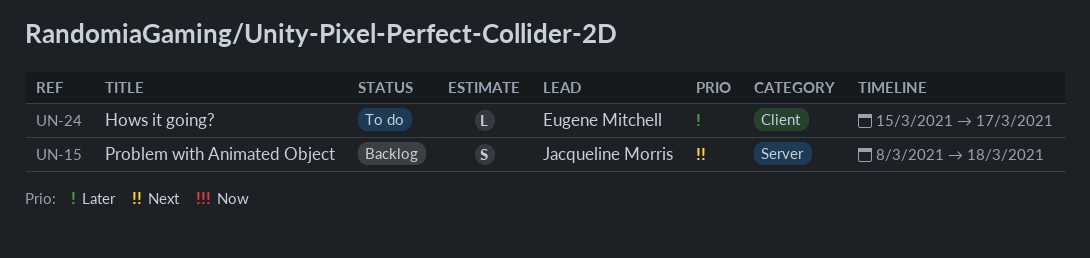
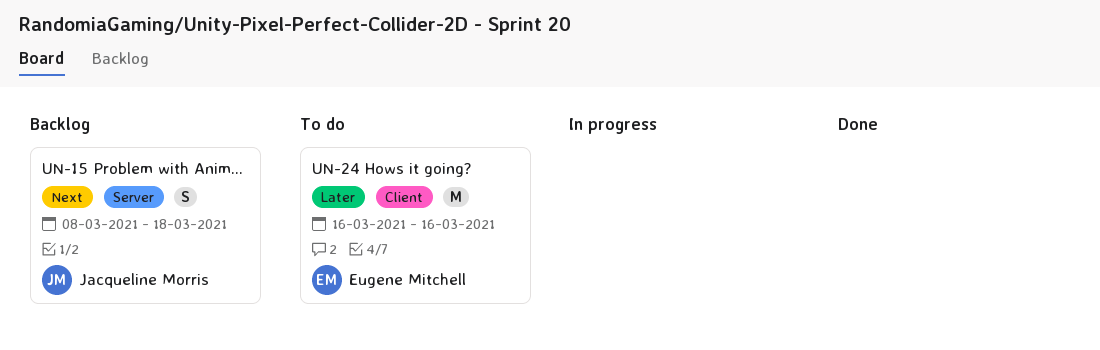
UN-24, estimate: L -> M
UN-24, start: Mar 15 -> Mar 16
UN-24, due: Mar 17 -> Mar 16

